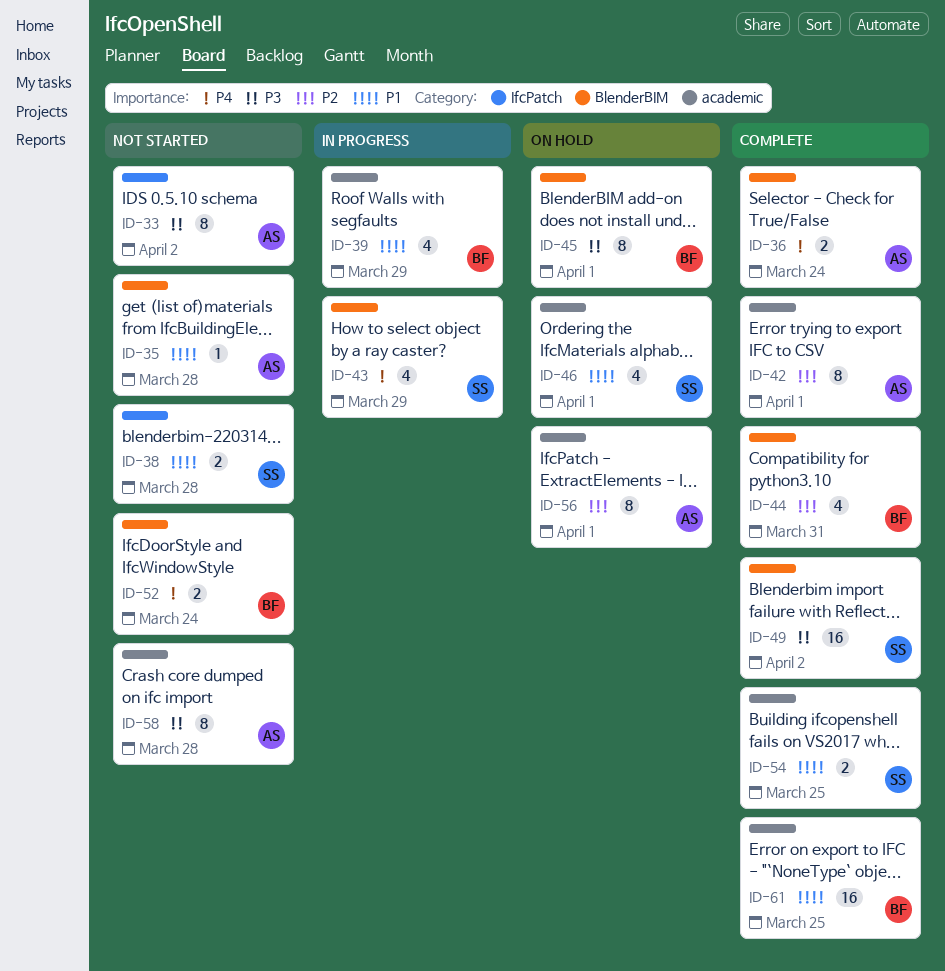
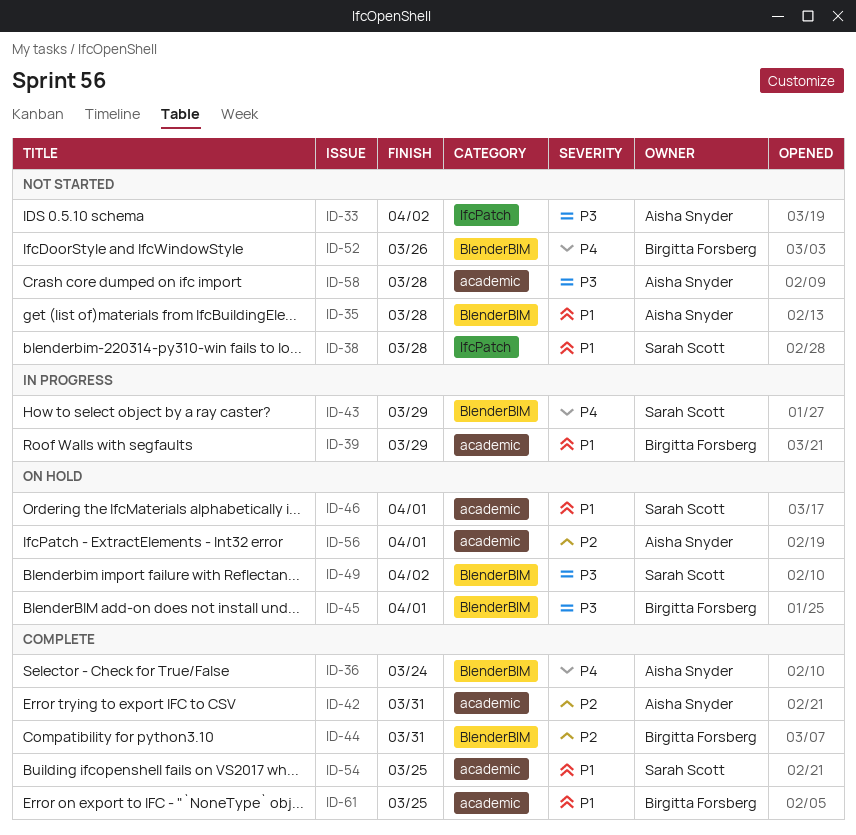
ID-42, due: Apr 1 -> Mar 31
ID-49, status: Complete -> On hold
ID-52, due: Mar 24 -> Mar 26

